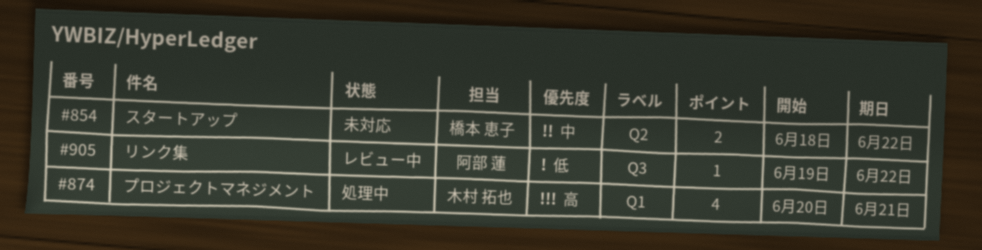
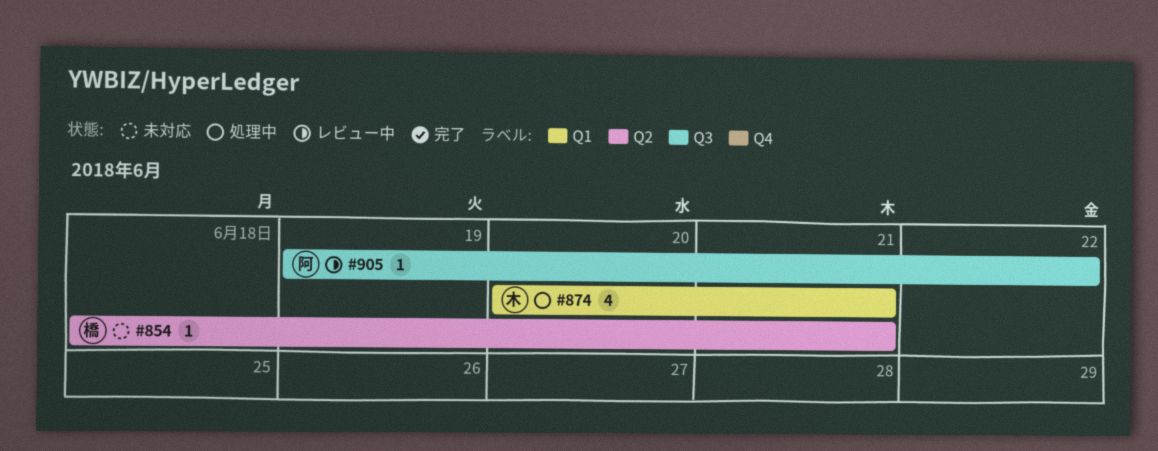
#854, estimate: 2 -> 1
#854, due: Jun 22 -> Jun 21

